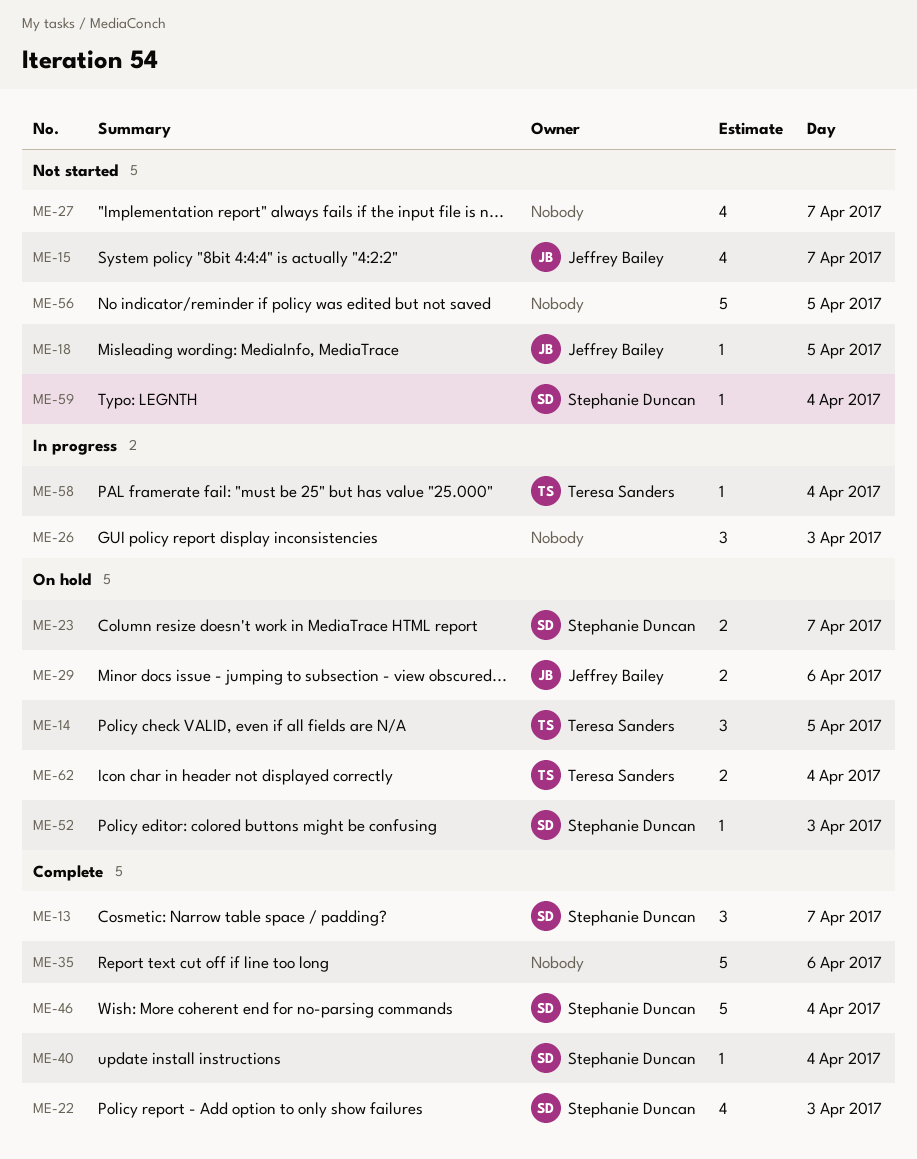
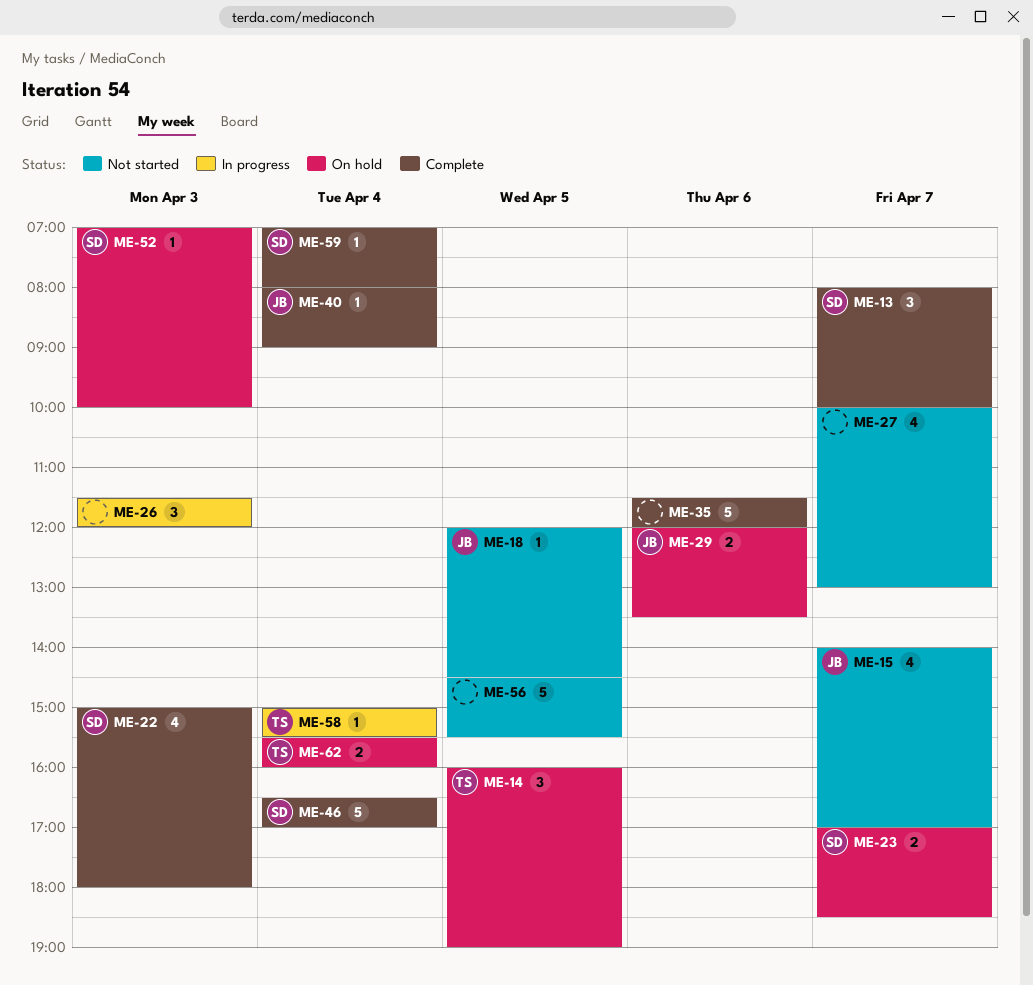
ME-40, owner: Stephanie Duncan -> Jeffrey Bailey
ME-59, status: Not started -> Complete

